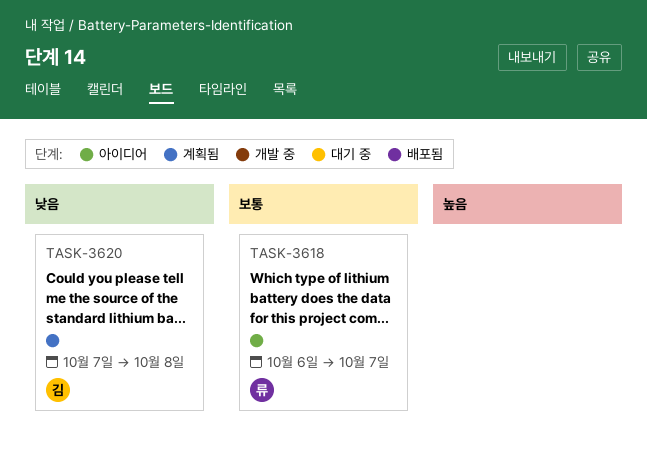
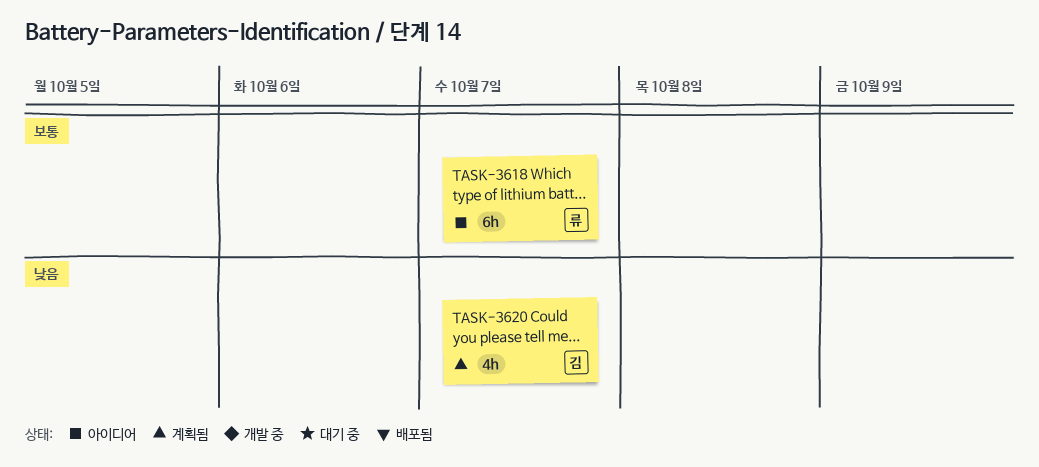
TASK-3620, due: Oct 8 -> Oct 7

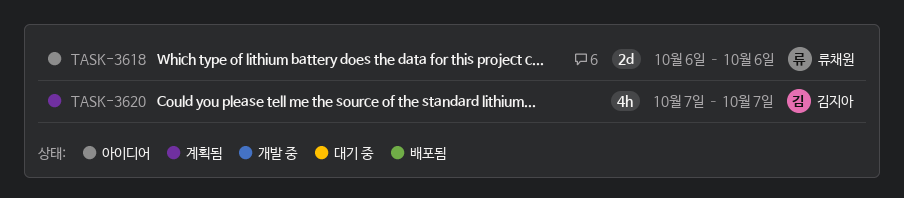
TASK-3618, estimate: 6h -> 2d
TASK-3618, due: Oct 7 -> Oct 6

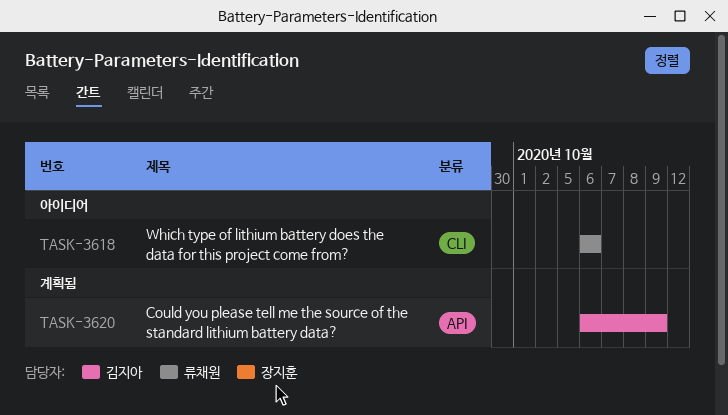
TASK-3620, start: Oct 7 -> Oct 6
TASK-3620, due: Oct 7 -> Oct 9

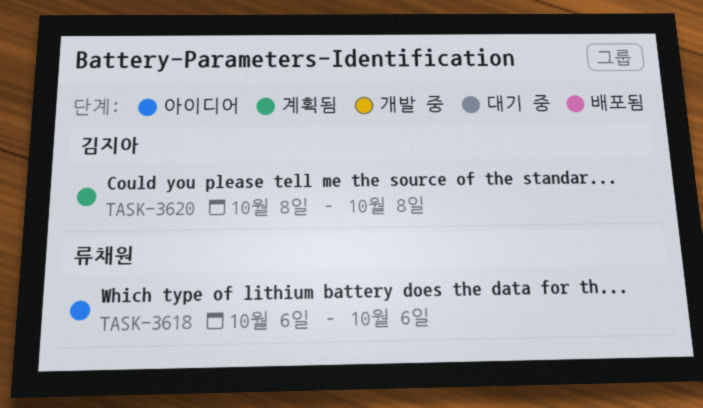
TASK-3620, start: Oct 6 -> Oct 8
TASK-3620, due: Oct 9 -> Oct 8

